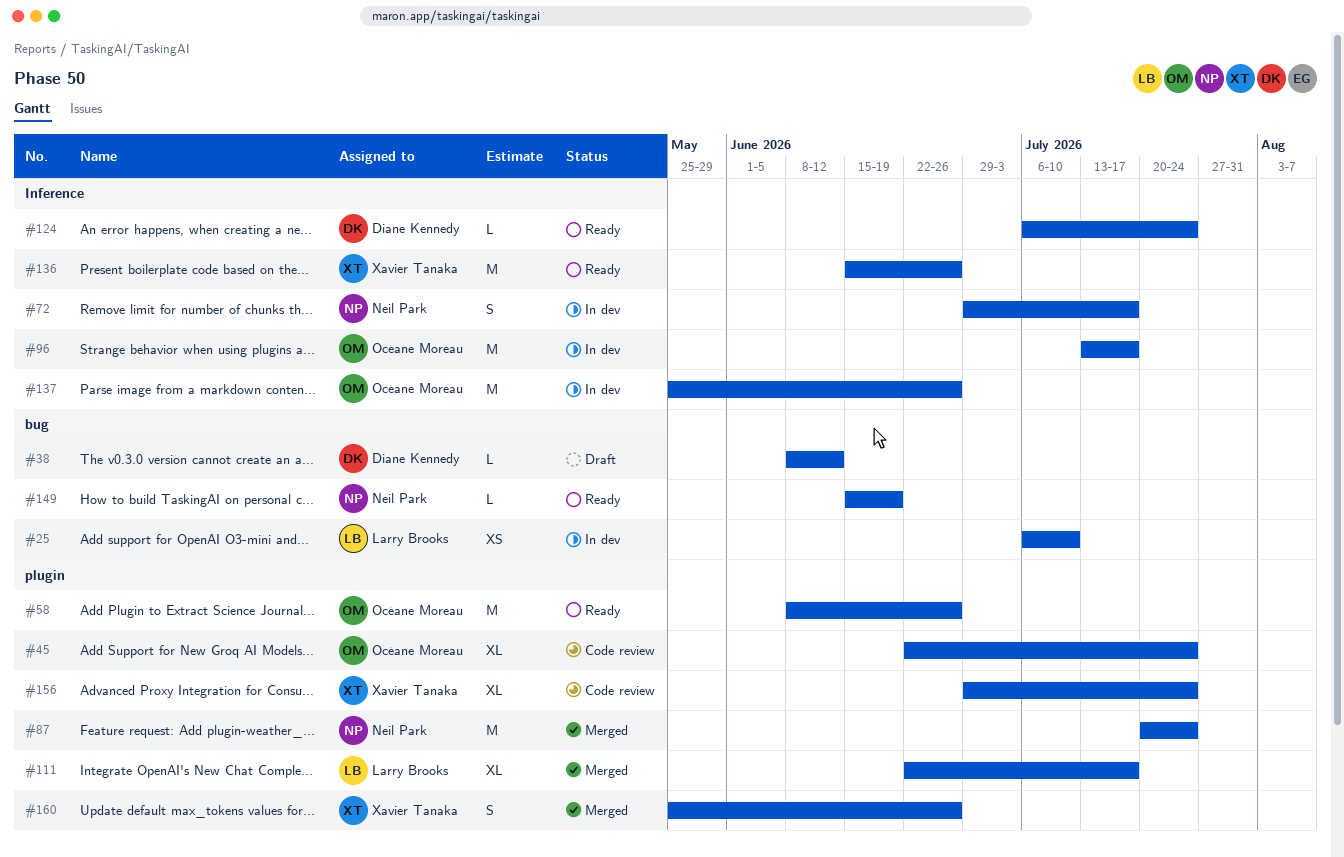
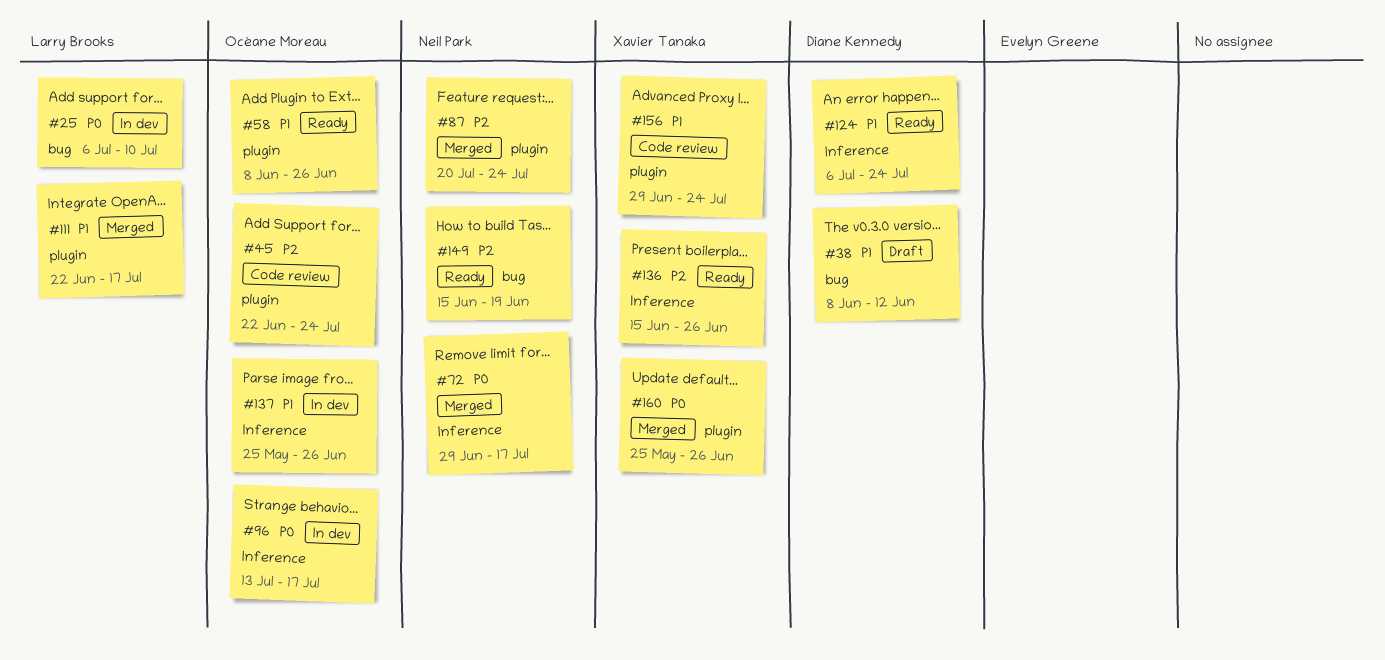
#72, status: In dev -> Merged

